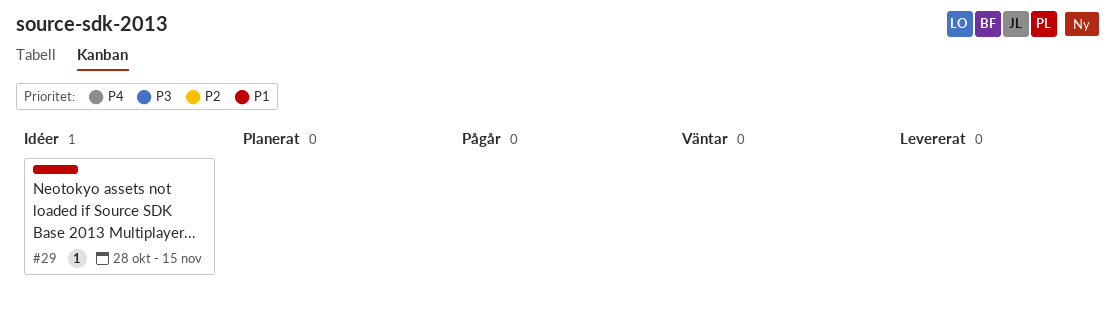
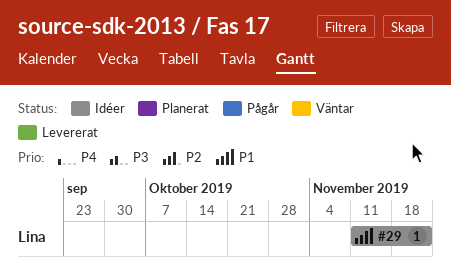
#29, start: Oct 28 -> Nov 11
#29, due: Nov 15 -> Nov 22

